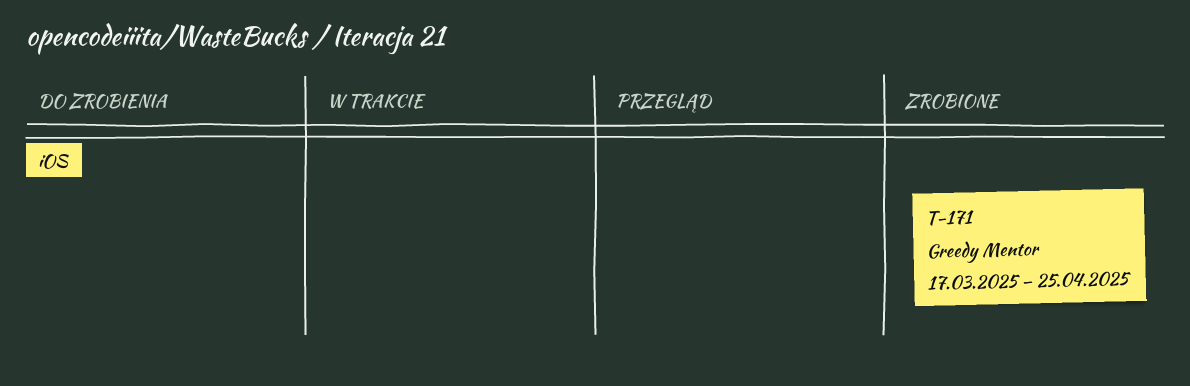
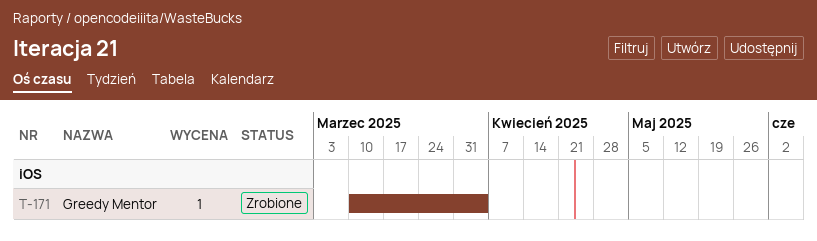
T-171, start: Mar 17 -> Mar 10
T-171, due: Apr 25 -> Apr 4

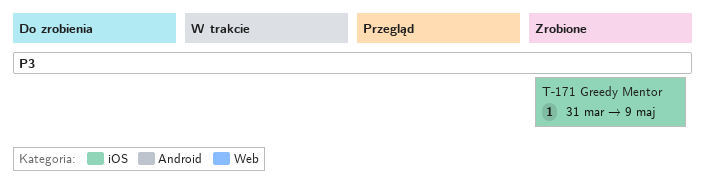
T-171, start: Mar 10 -> Mar 31
T-171, due: Apr 4 -> May 9

